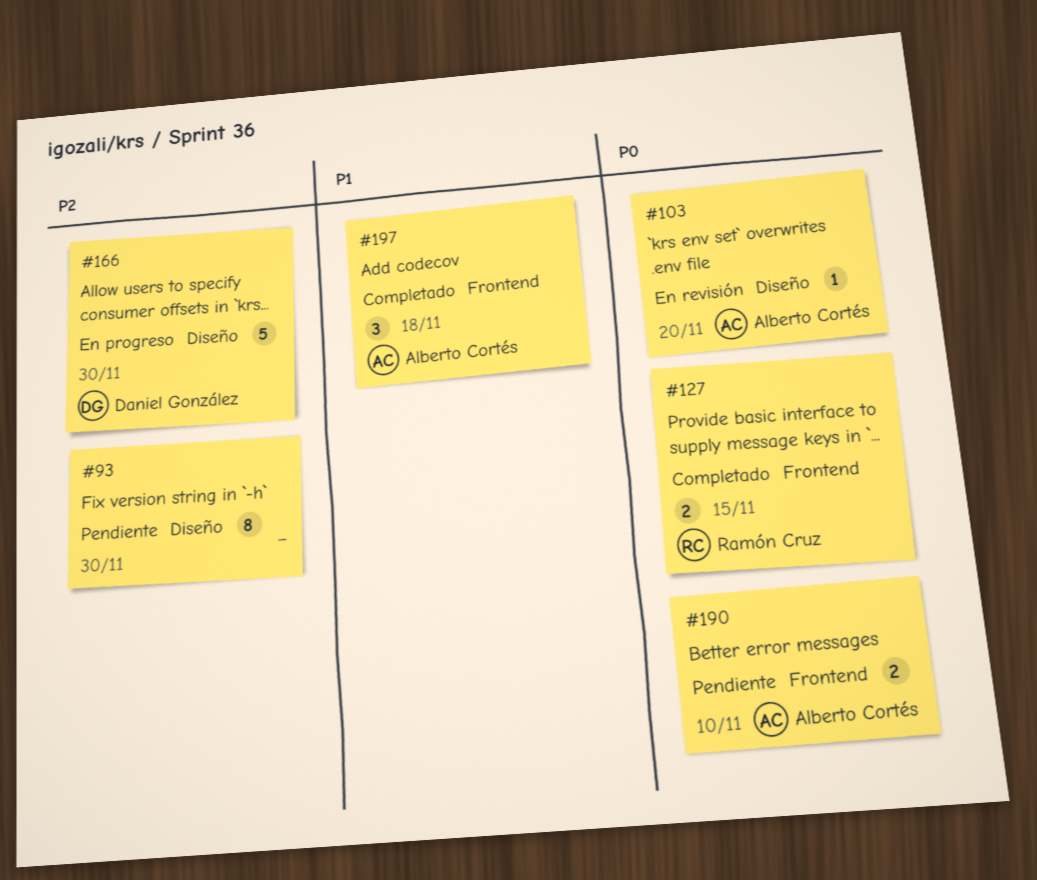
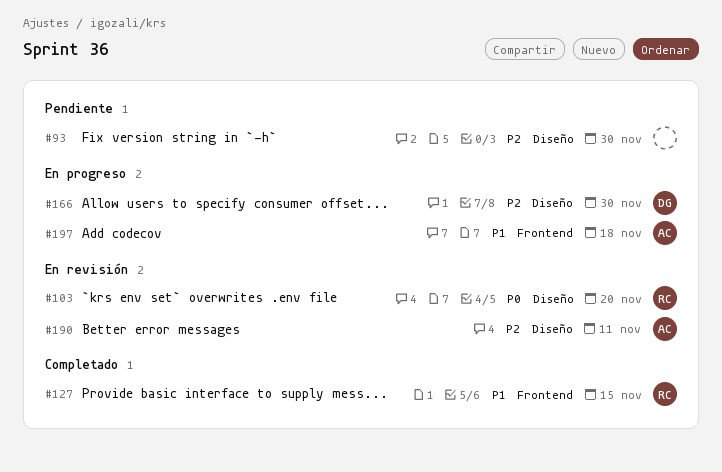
#103, owner: Alberto Cortés -> Ramón Cruz
#127, priority: P0 -> P1
#190, status: Pendiente -> En revisión
#190, priority: P0 -> P2
#190, label: Frontend -> Diseño
#190, due: Nov 10 -> Nov 11
#197, status: Completado -> En progreso

